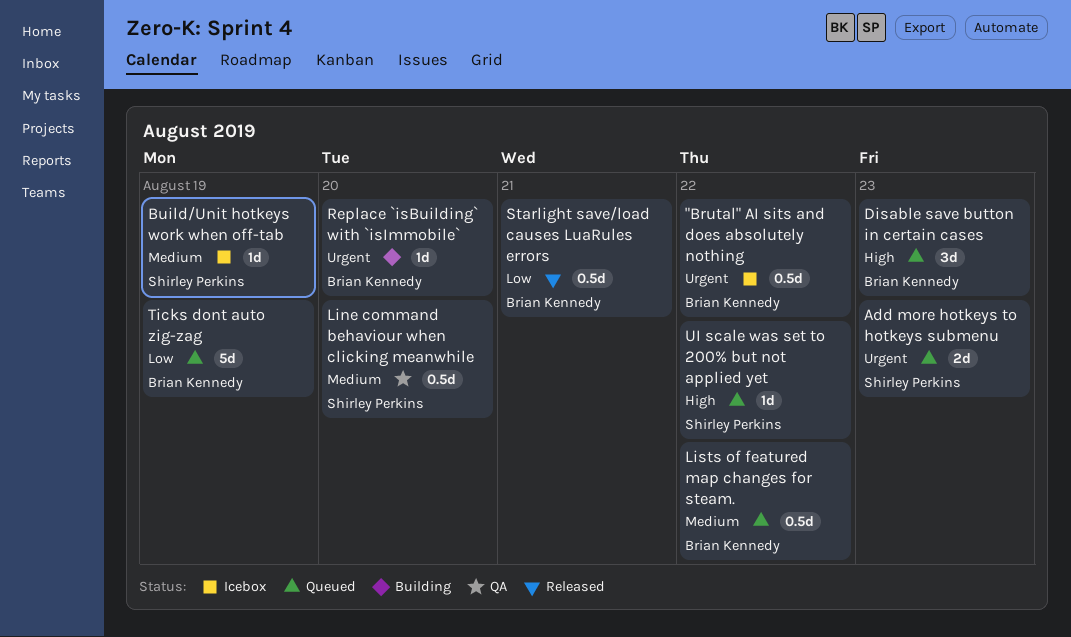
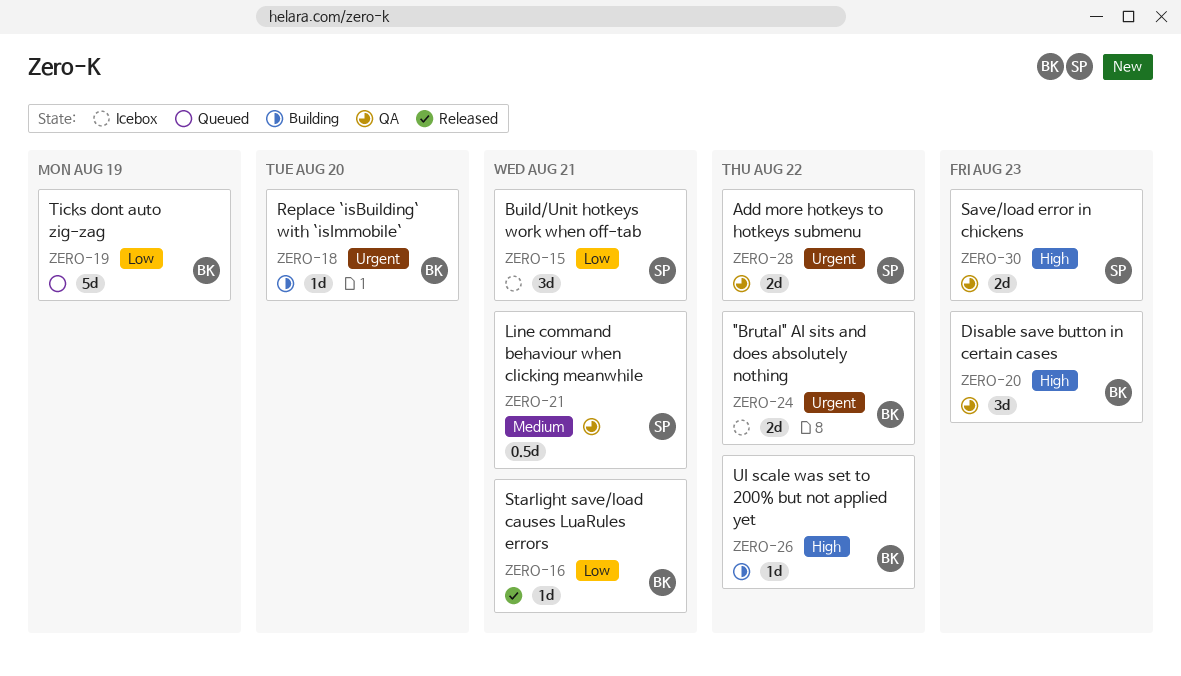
"Brutal" AI sits and does absolutely nothing, estimate: 0.5d -> 2d
Add more hotkeys to hotkeys submenu, status: Queued -> QA
Add more hotkeys to hotkeys submenu, due: Aug 23 -> Aug 22
Build/Unit hotkeys work when off-tab, priority: Medium -> Low
Build/Unit hotkeys work when off-tab, estimate: 1d -> 3d
Build/Unit hotkeys work when off-tab, due: Aug 19 -> Aug 21
Disable save button in certain cases, status: Queued -> QA
Line command behaviour when clicking meanwhile, due: Aug 20 -> Aug 21
Lists of featured map changes for steam.: present -> none
Save/load error in chickens: none -> present
Starlight save/load causes LuaRules errors, estimate: 0.5d -> 1d
UI scale was set to 200% but not applied yet, status: Queued -> Building
UI scale was set to 200% but not applied yet, owner: Shirley Perkins -> Brian Kennedy

